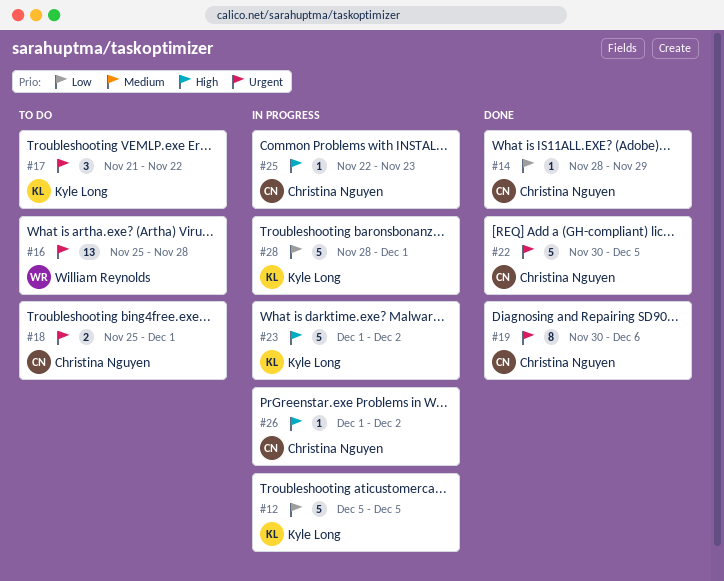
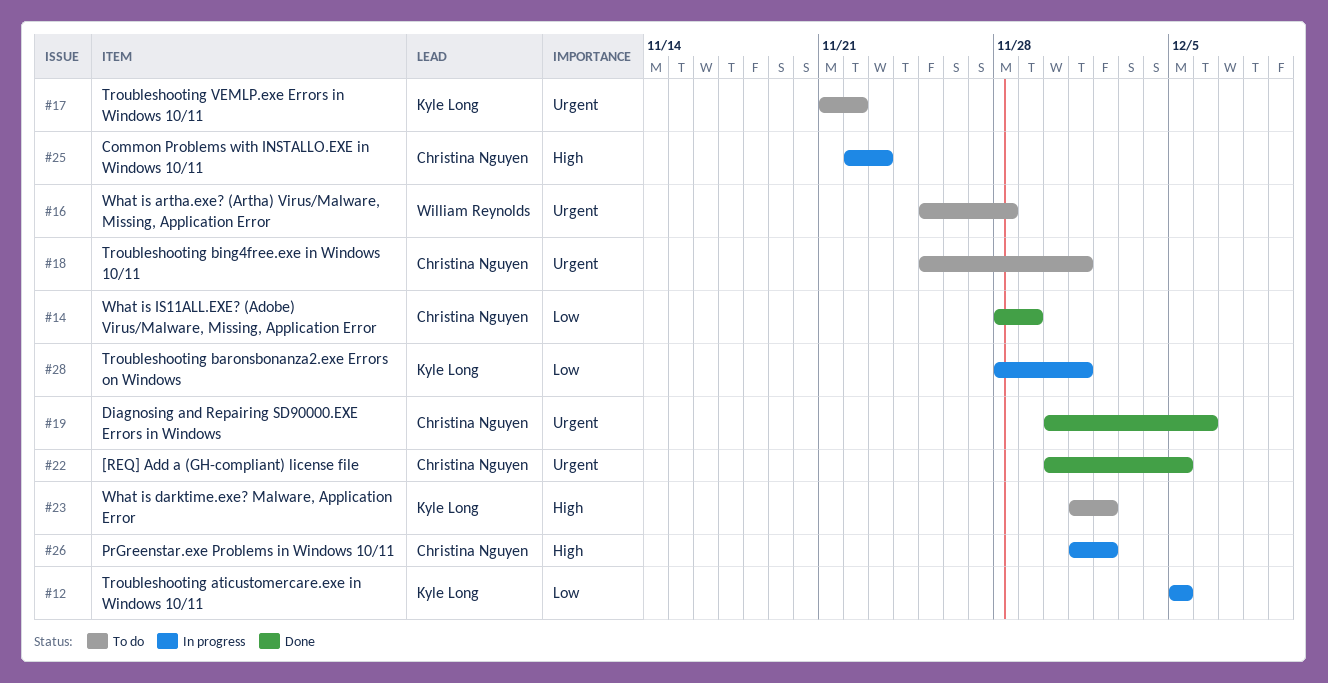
#23, status: In progress -> To do

